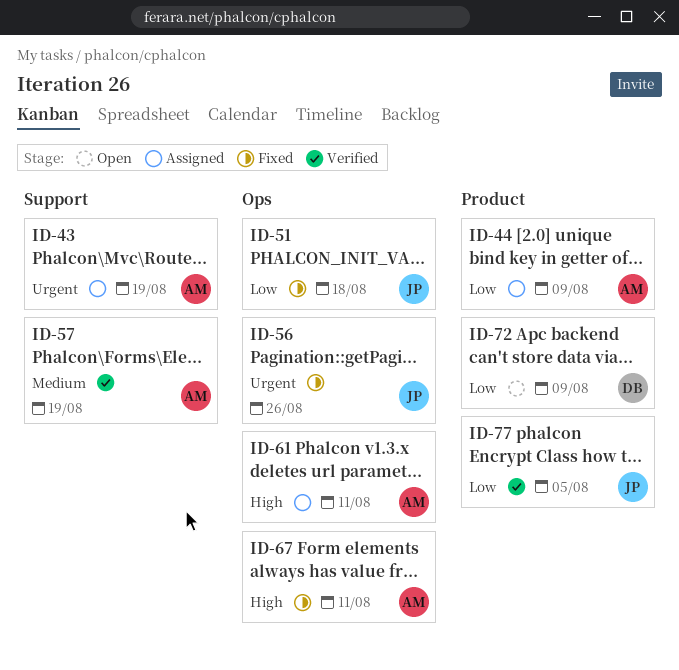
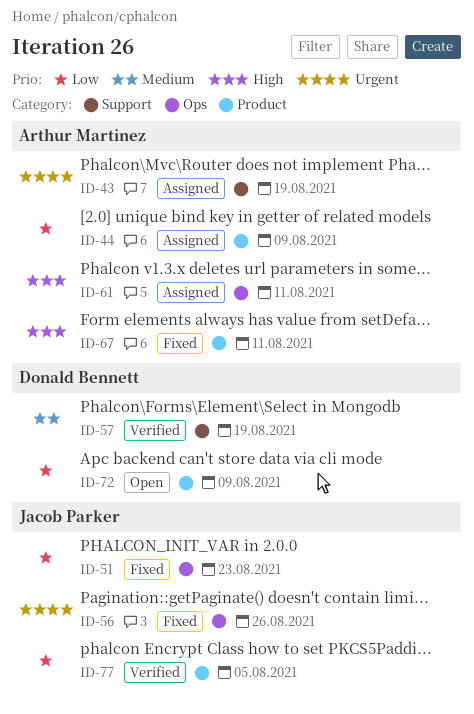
ID-51, due: Aug 18 -> Aug 23
ID-57, owner: Arthur Martinez -> Donald Bennett
ID-67, label: Ops -> Product

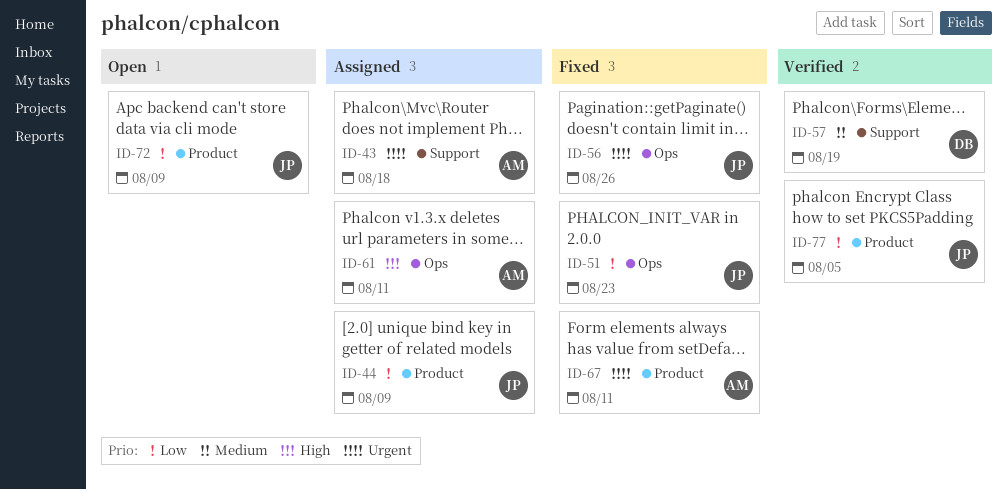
ID-43, due: Aug 19 -> Aug 18
ID-44, owner: Arthur Martinez -> Jacob Parker
ID-67, priority: High -> Urgent
ID-72, owner: Donald Bennett -> Jacob Parker

